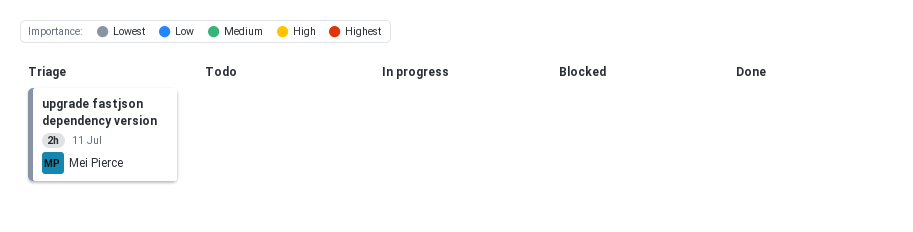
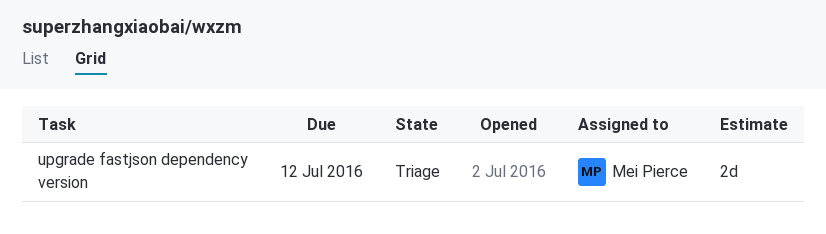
upgrade fastjson dependency version, estimate: 2h -> 2d
upgrade fastjson dependency version, due: Jul 11 -> Jul 12

